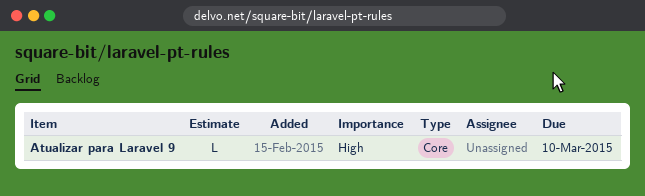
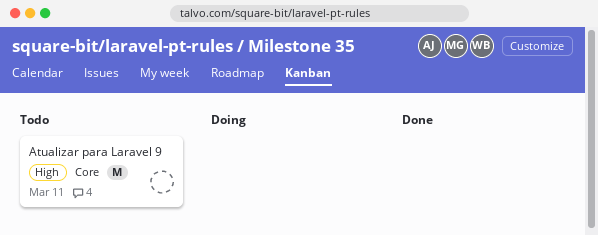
Atualizar para Laravel 9, estimate: L -> M
Atualizar para Laravel 9, due: Mar 10 -> Mar 11

